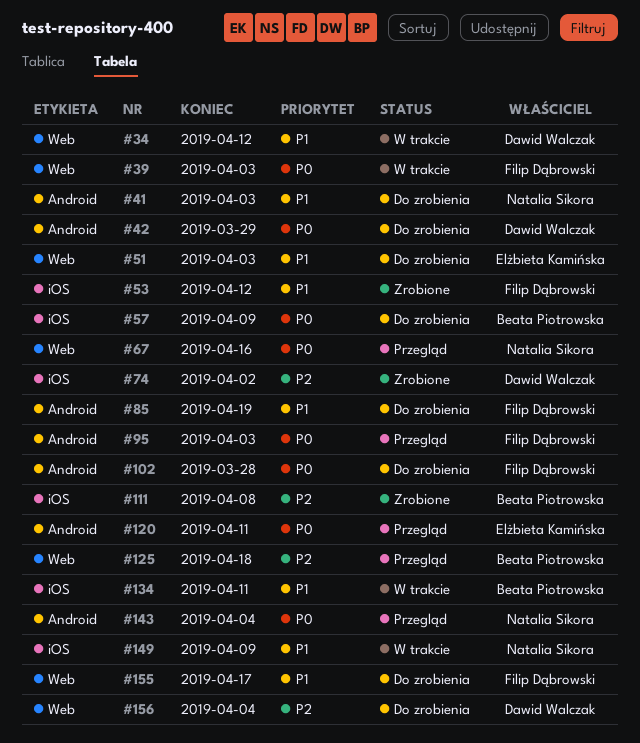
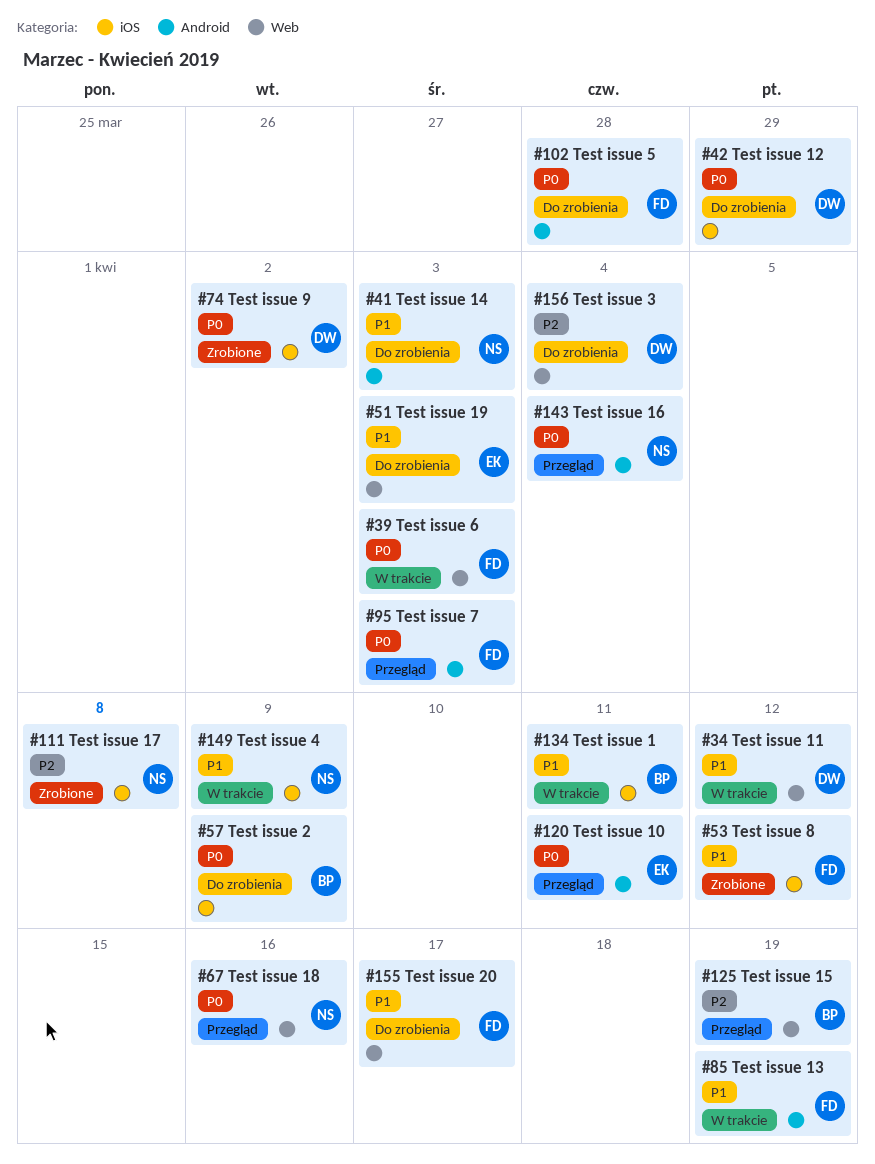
#42, label: Android -> iOS
#74, priority: P2 -> P0
#85, status: Do zrobienia -> W trakcie
#111, owner: Beata Piotrowska -> Natalia Sikora
#125, due: Apr 18 -> Apr 19

